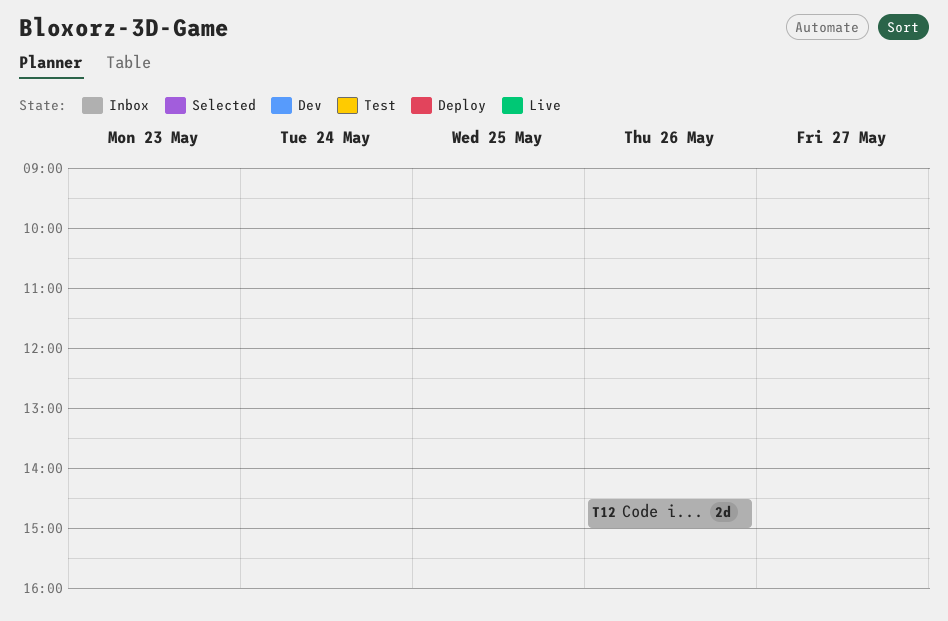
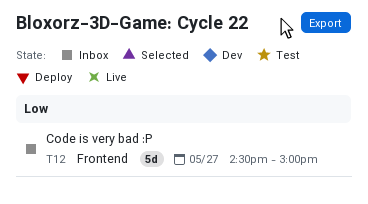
T12, estimate: 2d -> 5d
T12, day: May 26 -> May 27

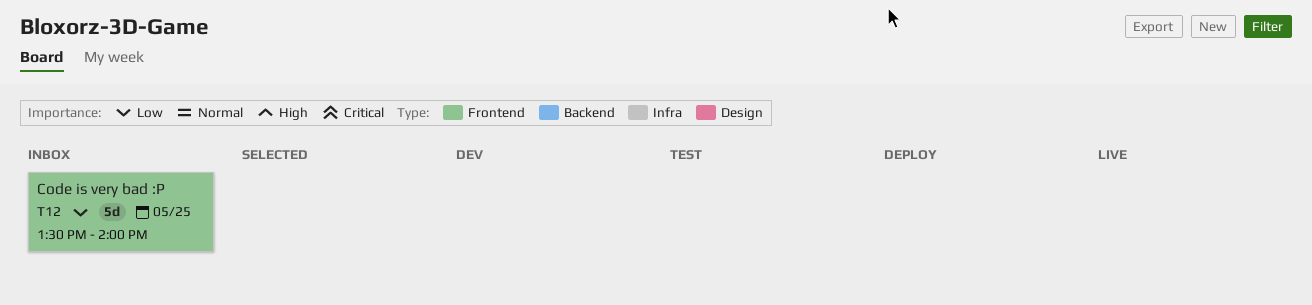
T12, day: May 27 -> May 25
T12, begins: 14:30 -> 13:30
T12, ends: 15:00 -> 14:00

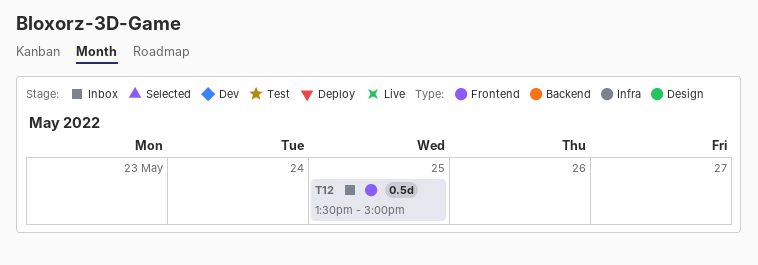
T12, estimate: 5d -> 0.5d
T12, ends: 14:00 -> 15:00

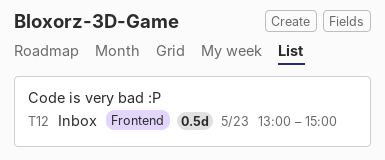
T12, day: May 25 -> May 23
T12, begins: 13:30 -> 13:00

